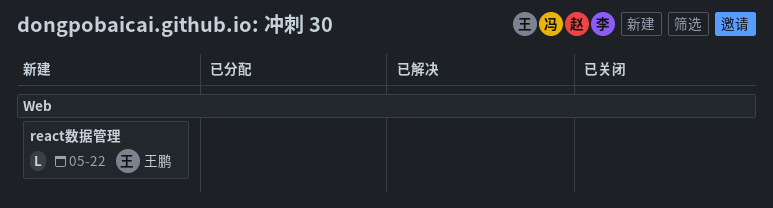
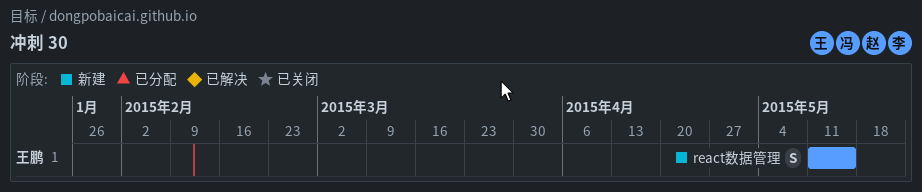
react数据管理, estimate: L -> S
react数据管理, due: May 22 -> May 15

